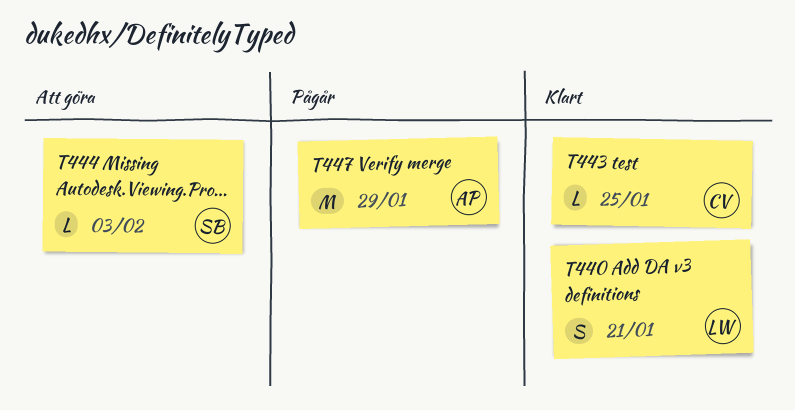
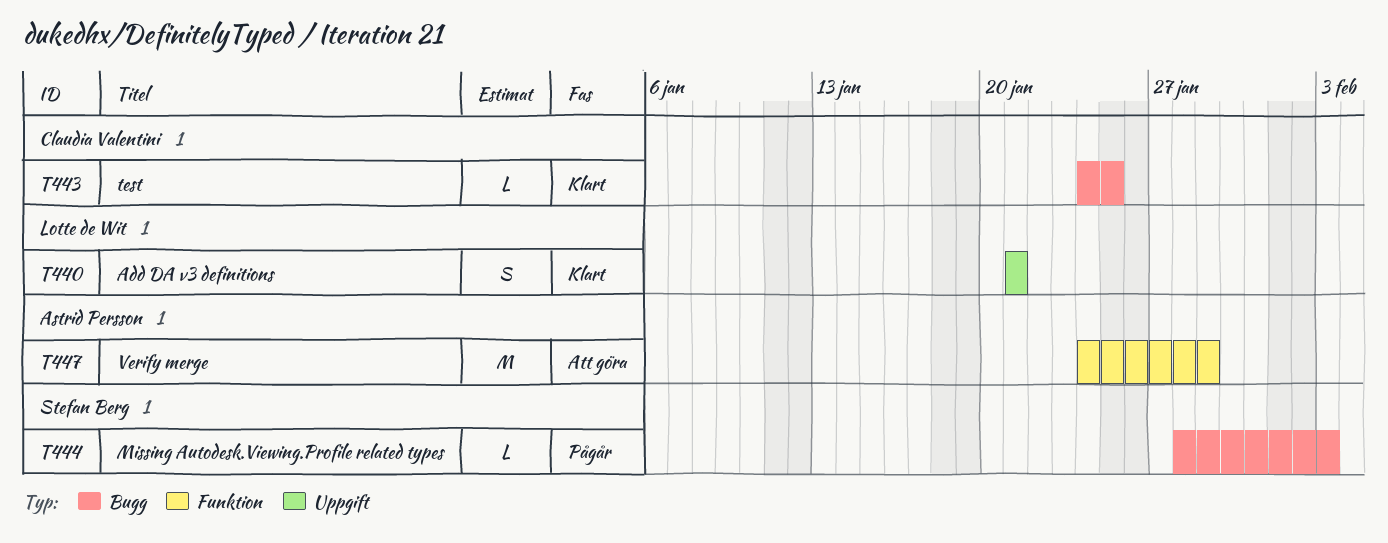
T444, status: Att göra -> Pågår
T447, status: Pågår -> Att göra

